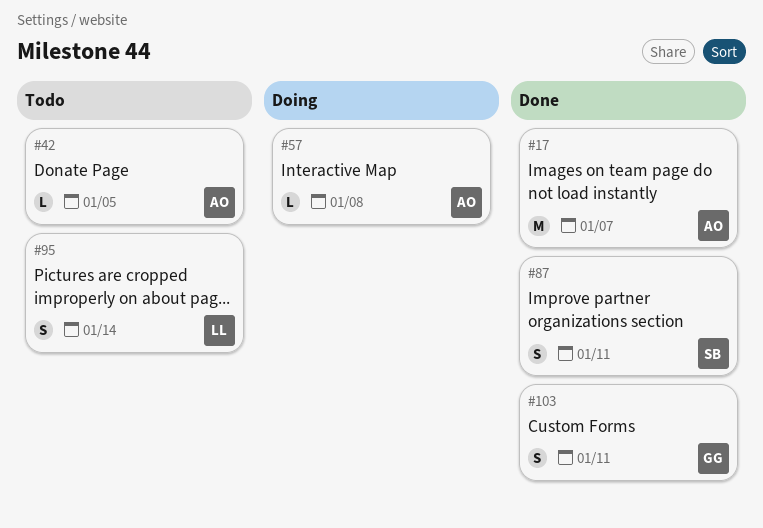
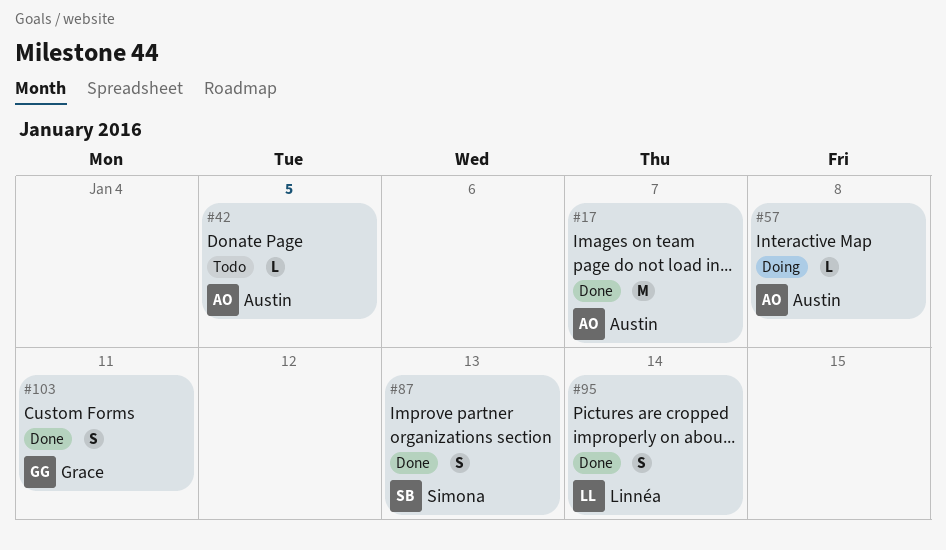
#87, due: Jan 11 -> Jan 13
#95, status: Todo -> Done

